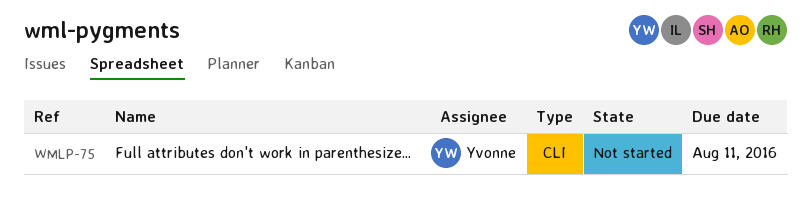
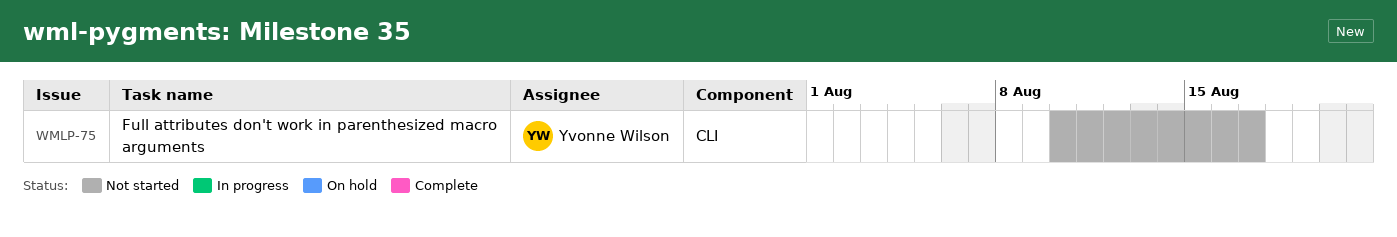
WMLP-75, due: Aug 11 -> Aug 17

